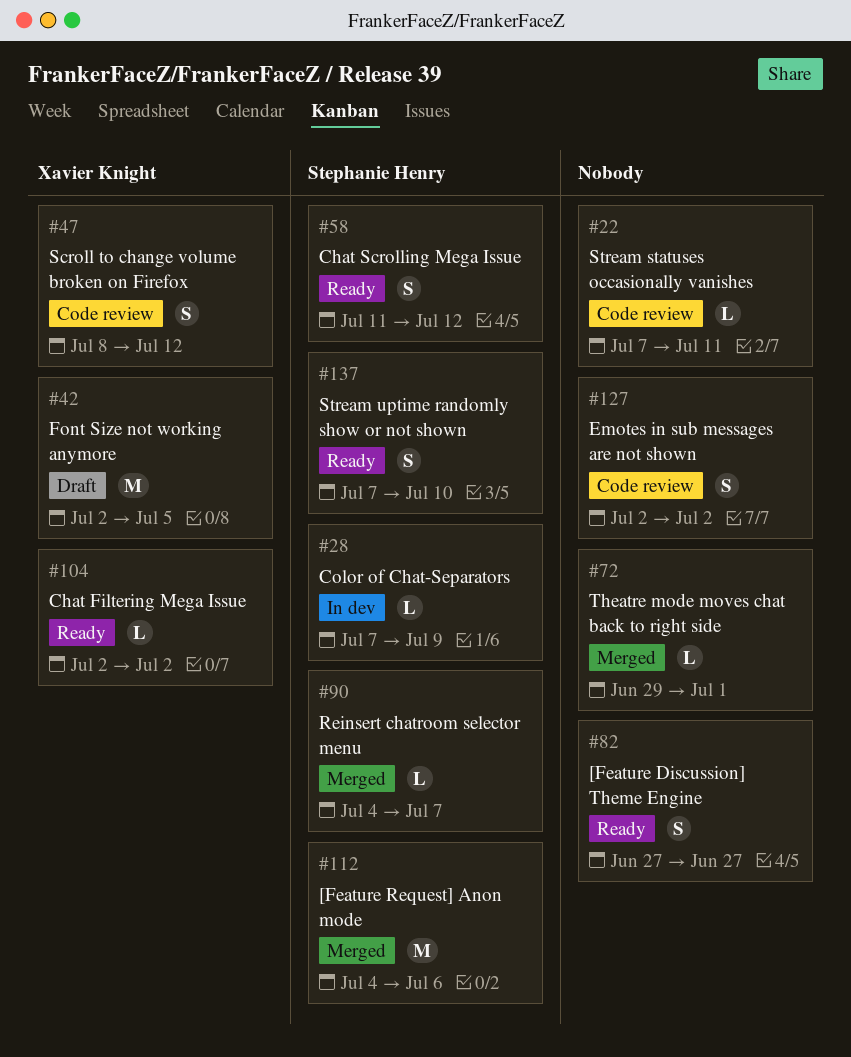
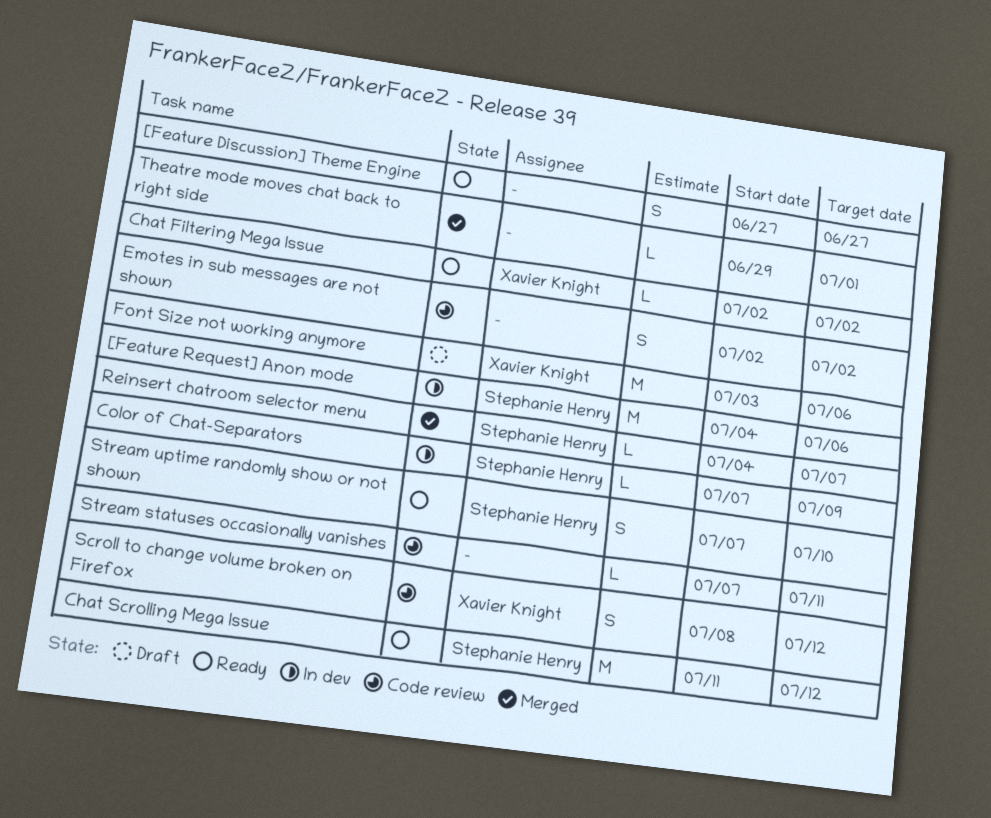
[Feature Request] Anon mode, status: Merged -> In dev
Chat Scrolling Mega Issue, estimate: S -> M
Font Size not working anymore, start: Jul 2 -> Jul 3
Font Size not working anymore, due: Jul 5 -> Jul 6

